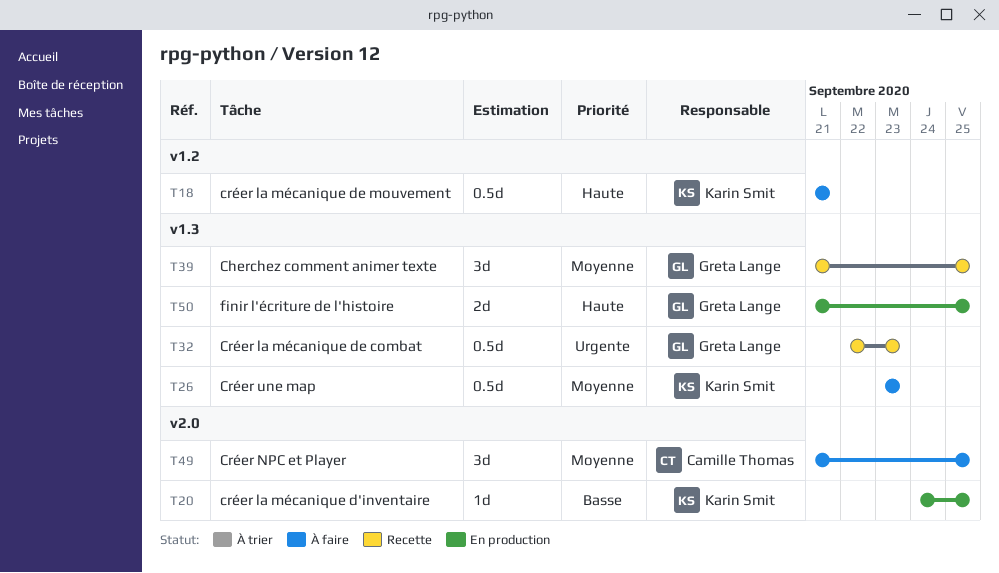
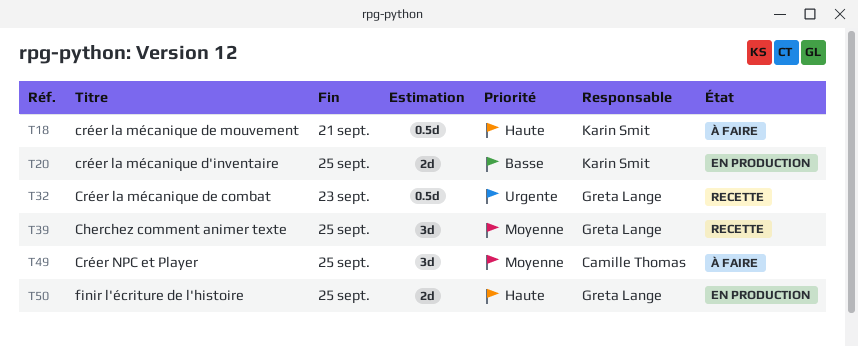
T20, estimate: 1d -> 2d
T26: present -> none

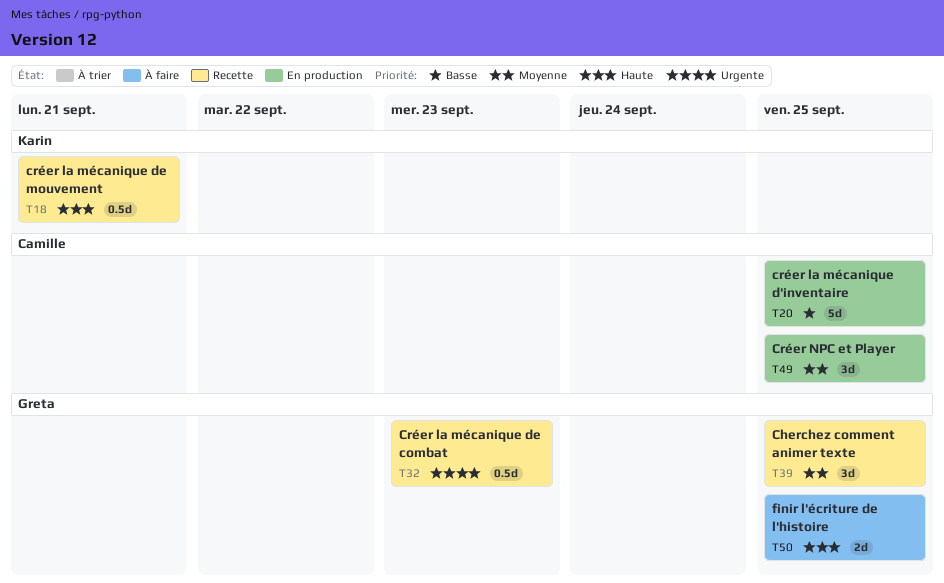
T18, status: À faire -> Recette
T20, owner: Karin Smit -> Camille Thomas
T20, estimate: 2d -> 5d
T49, status: À faire -> En production
T50, status: En production -> À faire

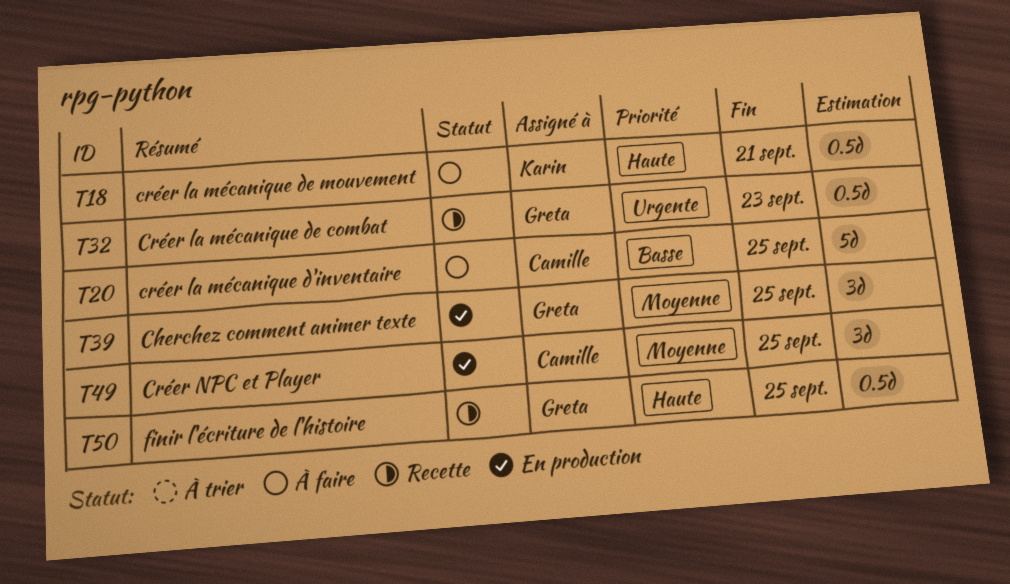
T18, status: Recette -> À faire
T20, status: En production -> À faire
T39, status: Recette -> En production
T50, status: À faire -> Recette
T50, estimate: 2d -> 0.5d

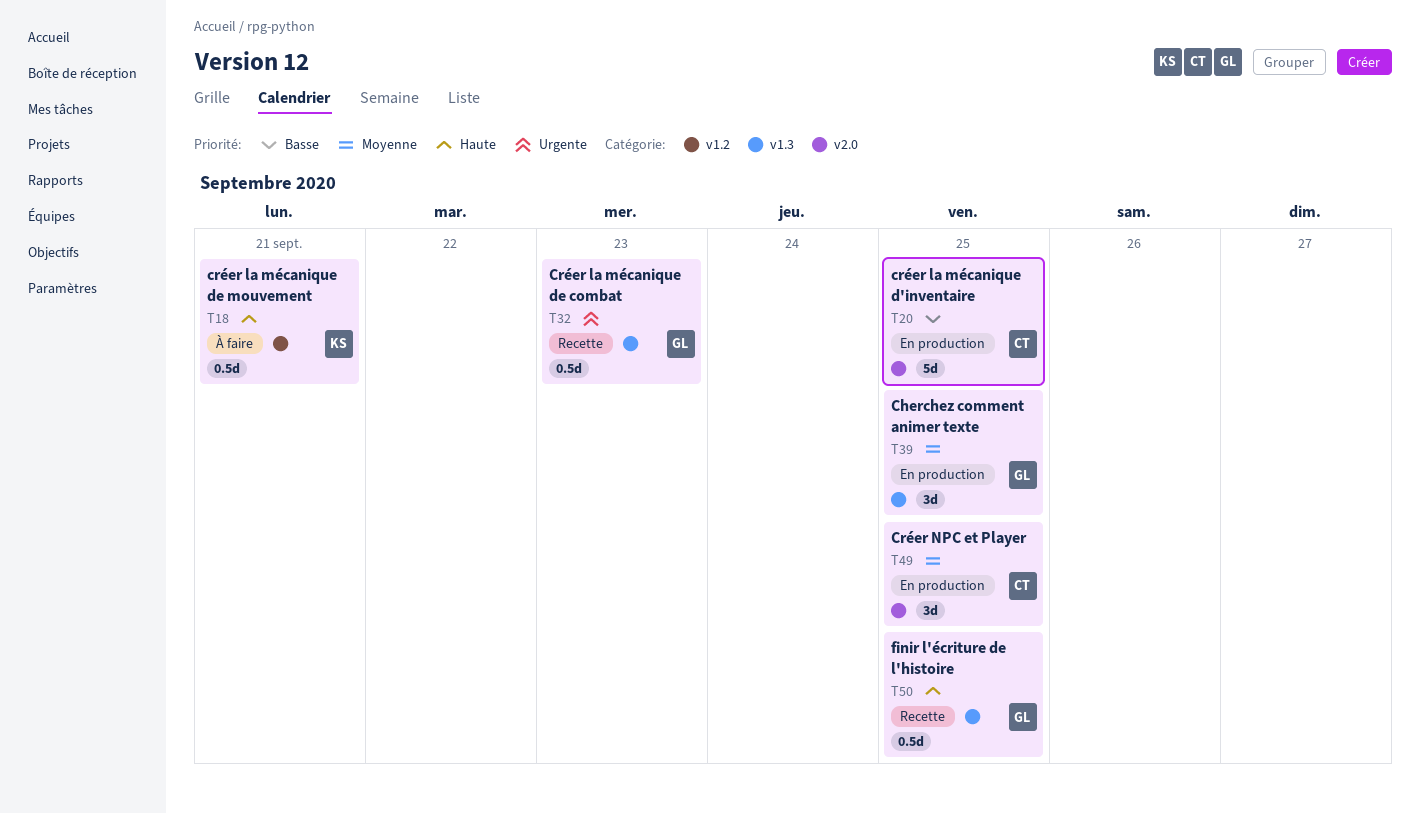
T20, status: À faire -> En production

